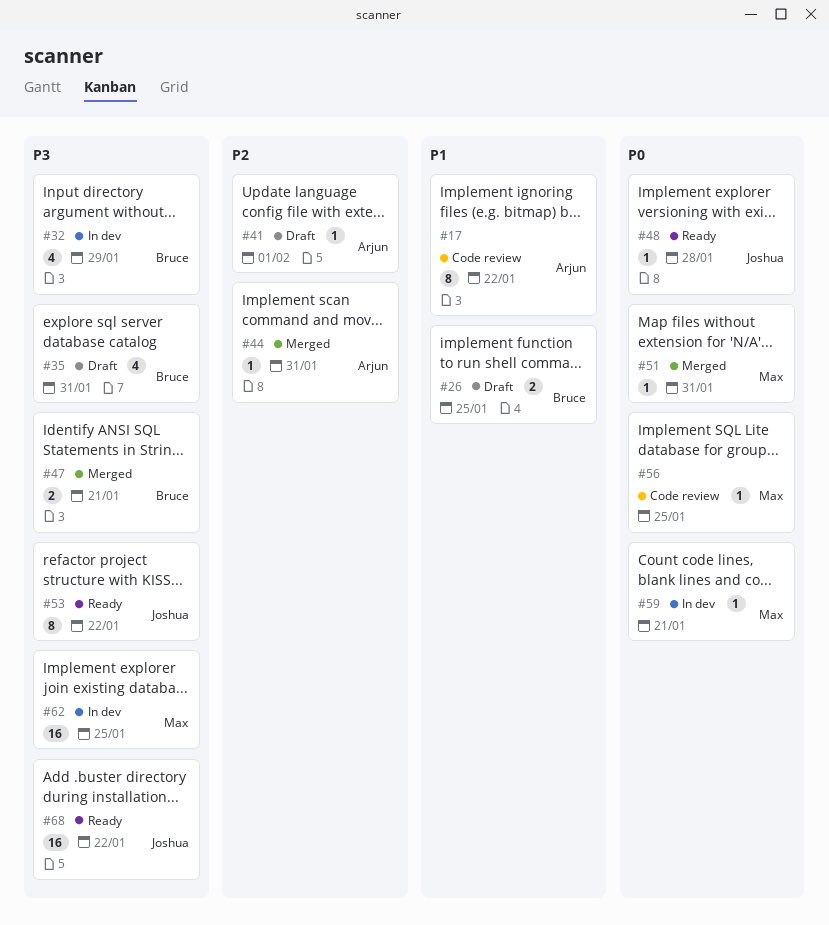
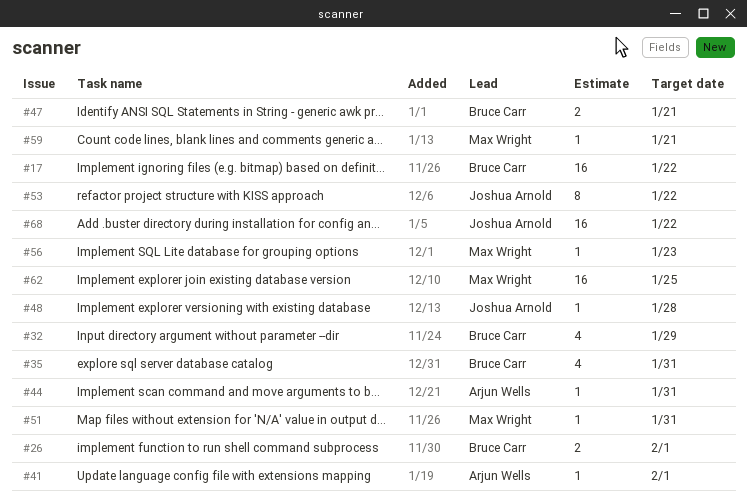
#17, owner: Arjun Wells -> Bruce Carr
#17, estimate: 8 -> 16
#26, due: Jan 25 -> Feb 1
#56, due: Jan 25 -> Jan 23

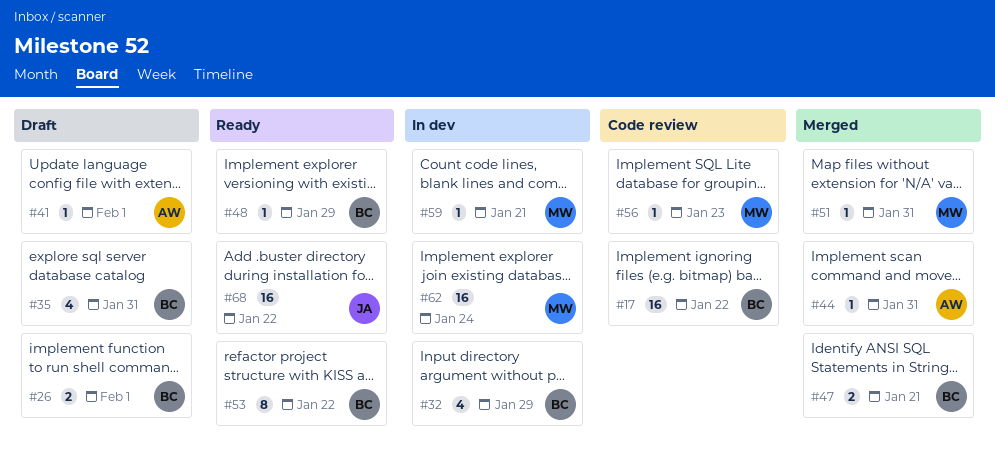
#48, owner: Joshua Arnold -> Bruce Carr
#48, due: Jan 28 -> Jan 29
#53, owner: Joshua Arnold -> Bruce Carr
#62, due: Jan 25 -> Jan 24

